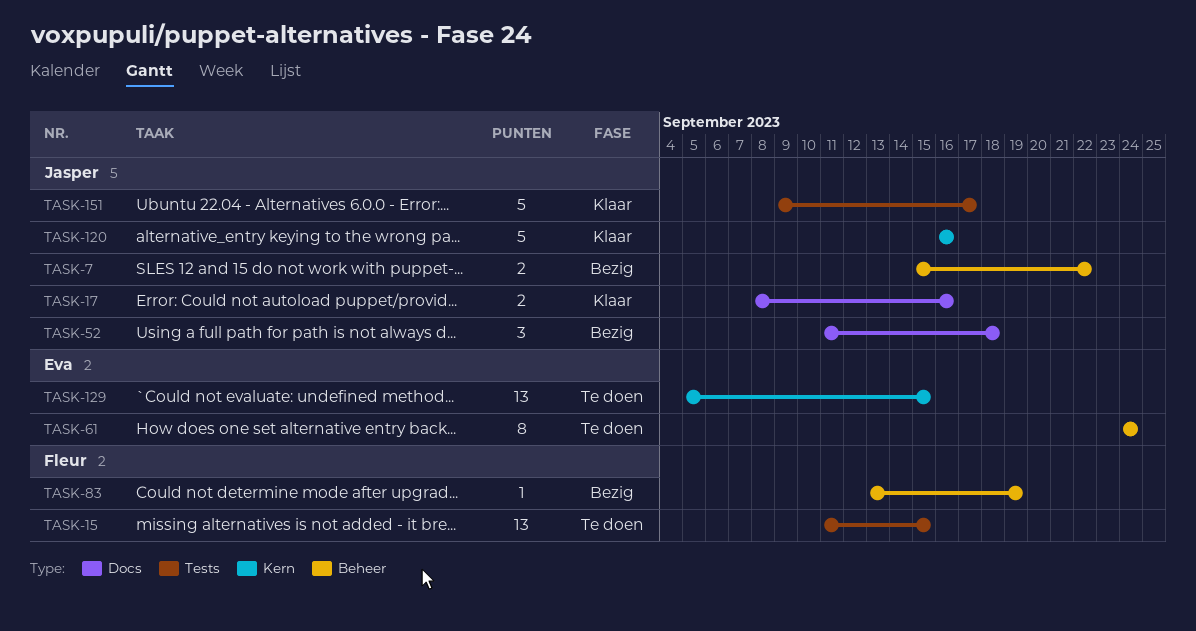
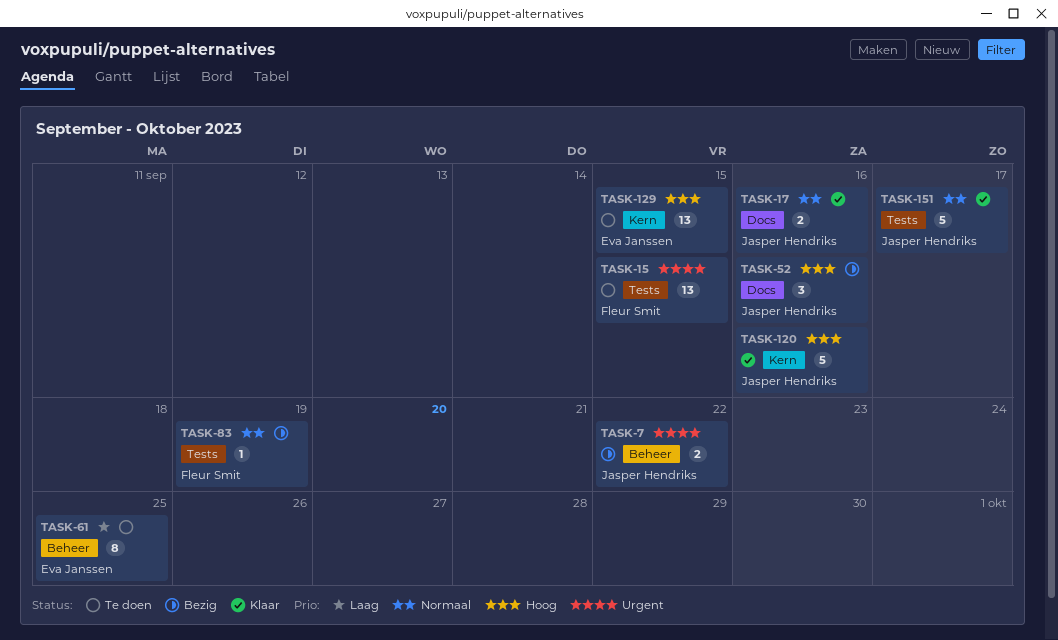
TASK-52, due: Sep 18 -> Sep 16
TASK-61, due: Sep 24 -> Sep 25
TASK-83, label: Beheer -> Tests

